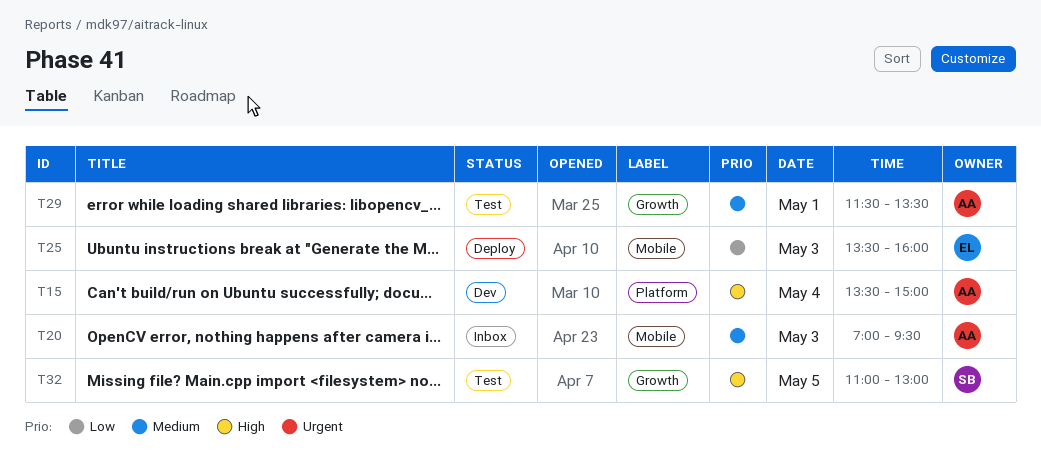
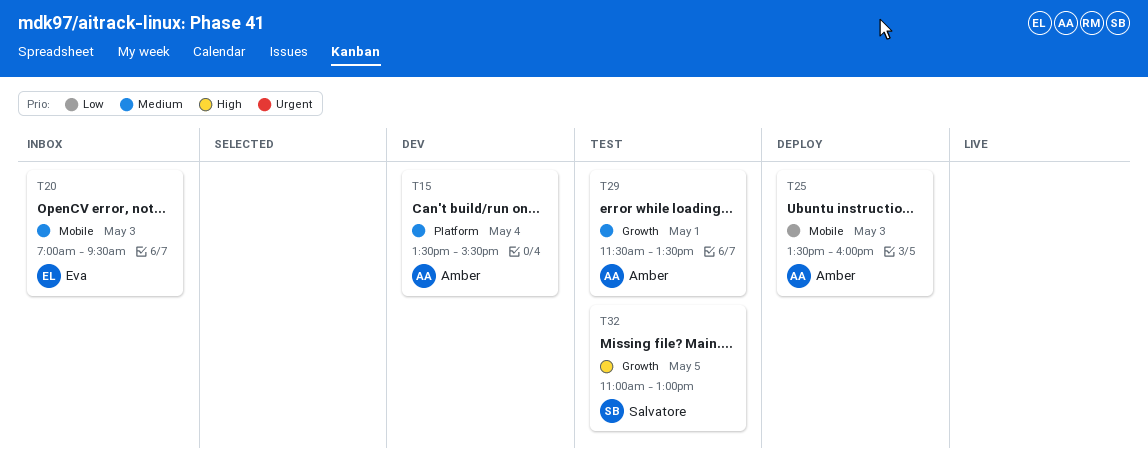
T15, priority: High -> Medium
T15, ends: 15:00 -> 15:30
T20, owner: Amber -> Eva
T25, owner: Eva -> Amber

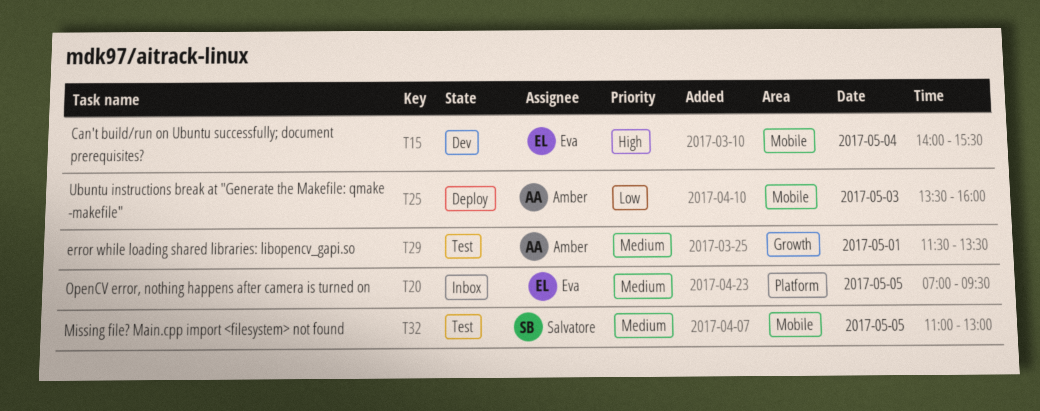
T15, owner: Amber -> Eva
T15, priority: Medium -> High
T15, label: Platform -> Mobile
T15, begins: 13:30 -> 14:00
T20, label: Mobile -> Platform
T20, day: May 3 -> May 5
T32, priority: High -> Medium
T32, label: Growth -> Mobile

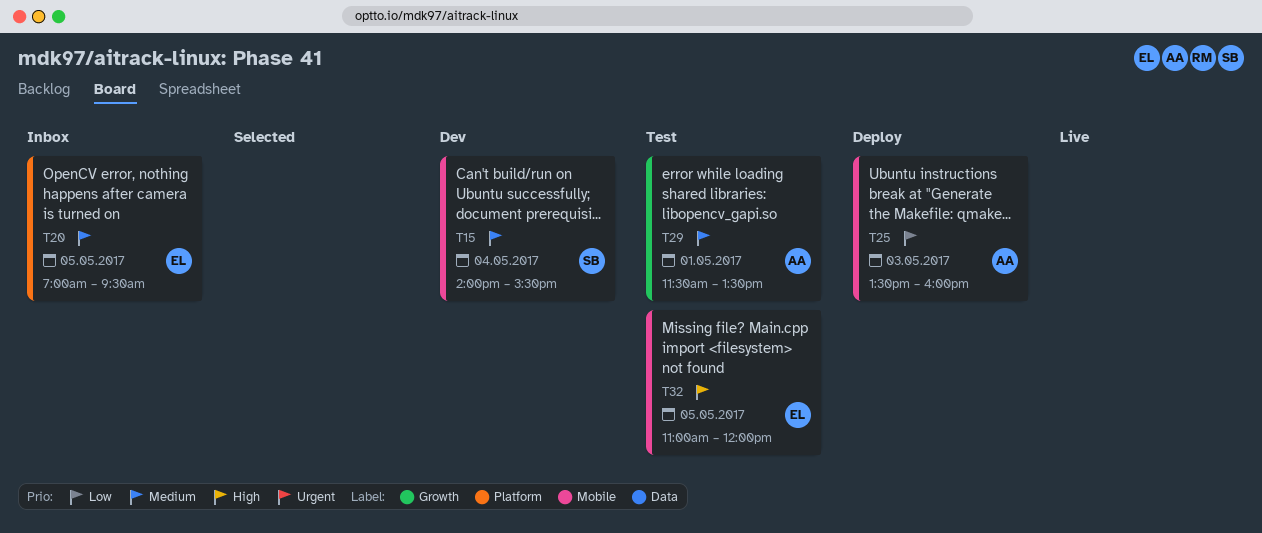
T15, owner: Eva -> Salvatore
T15, priority: High -> Medium
T32, owner: Salvatore -> Eva
T32, priority: Medium -> High
T32, ends: 13:00 -> 12:00

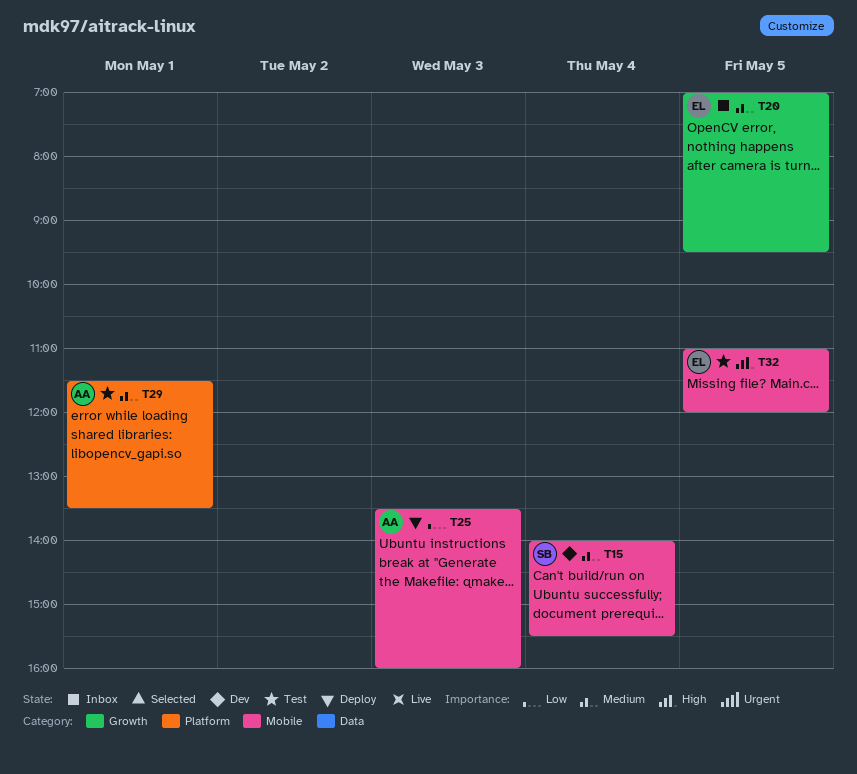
T20, label: Platform -> Growth
T29, label: Growth -> Platform

